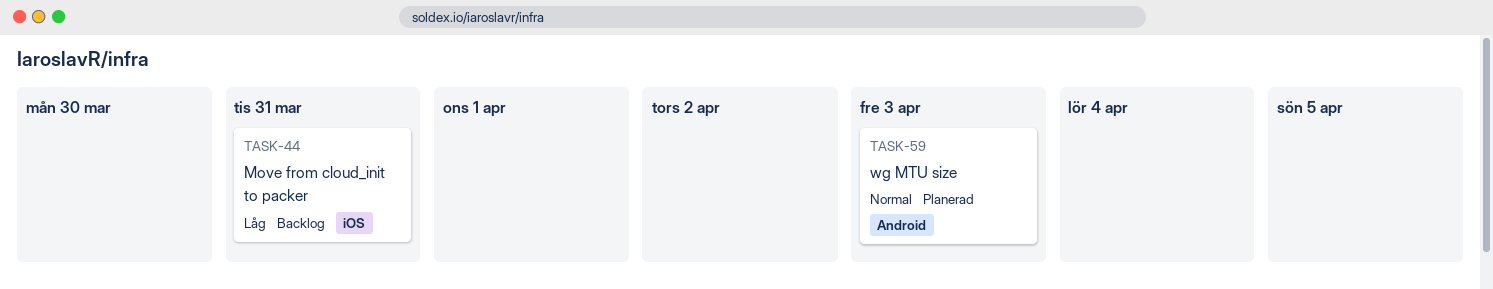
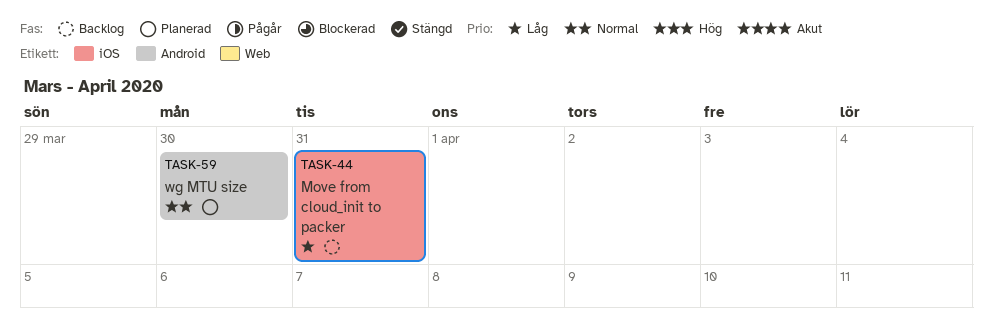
TASK-59, due: Apr 3 -> Mar 30

